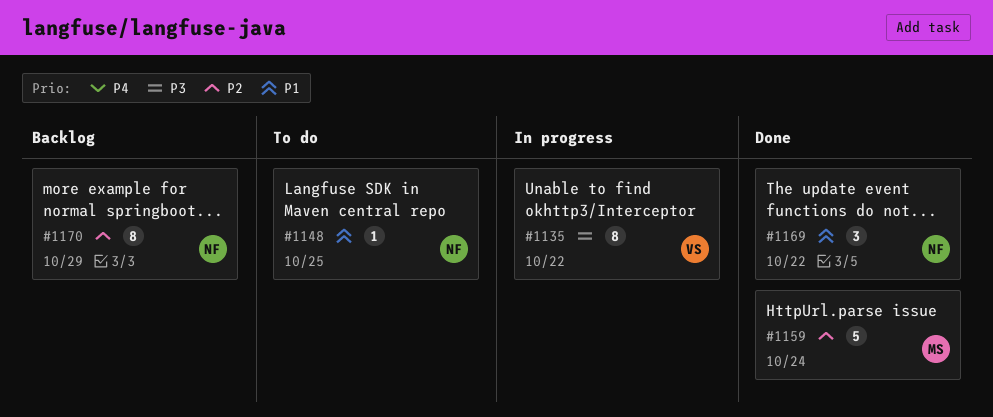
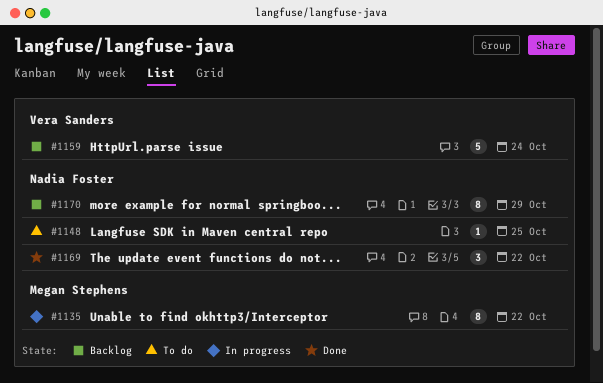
#1135, owner: Vera Sanders -> Megan Stephens
#1159, status: Done -> Backlog
#1159, owner: Megan Stephens -> Vera Sanders

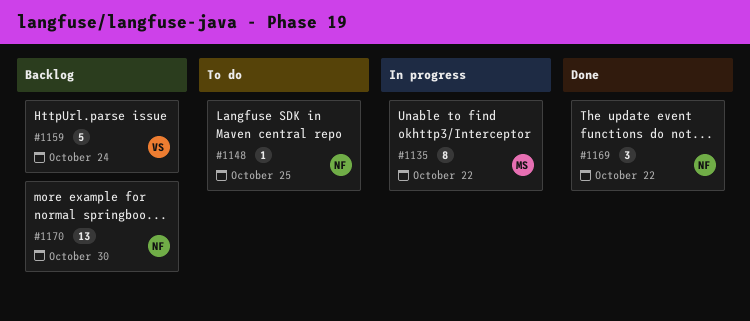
#1170, estimate: 8 -> 13
#1170, due: Oct 29 -> Oct 30

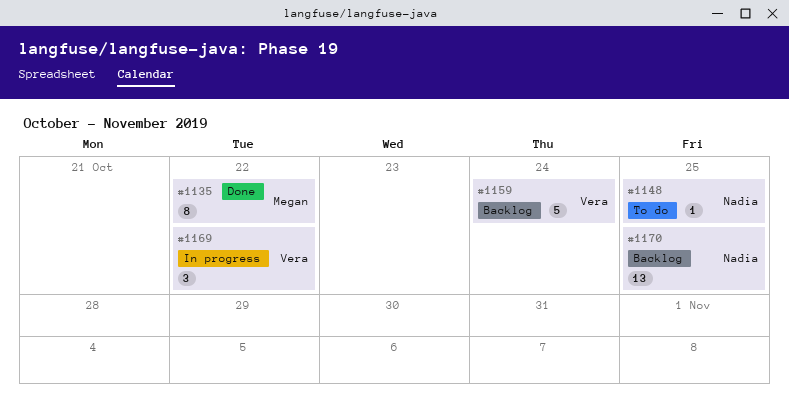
#1135, status: In progress -> Done
#1169, status: Done -> In progress
#1169, owner: Nadia -> Vera
#1170, due: Oct 30 -> Oct 25

